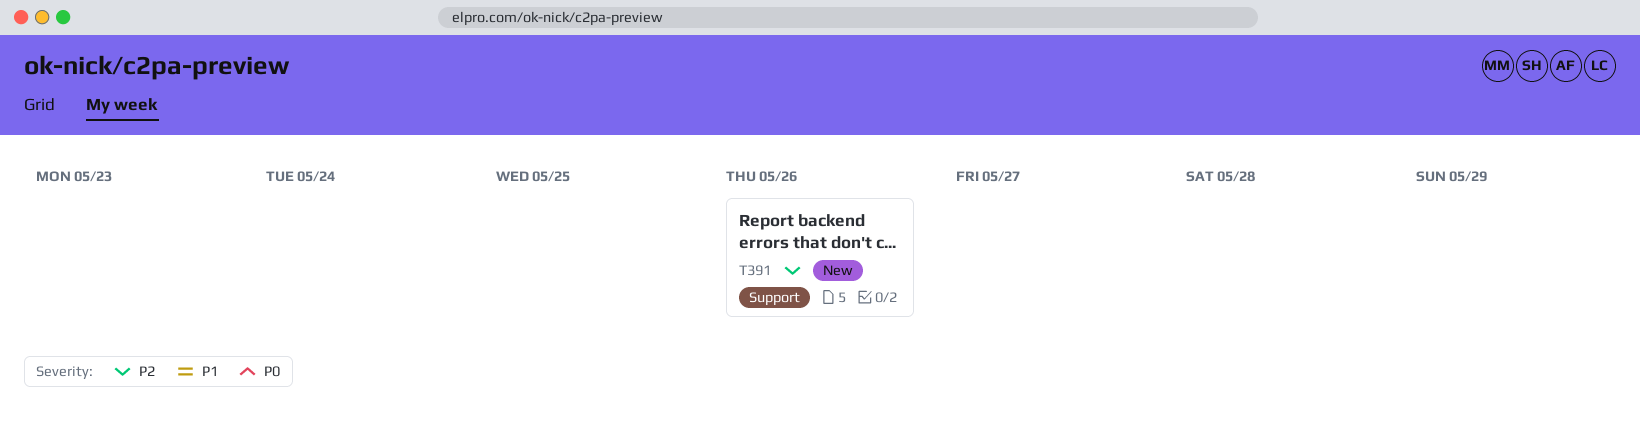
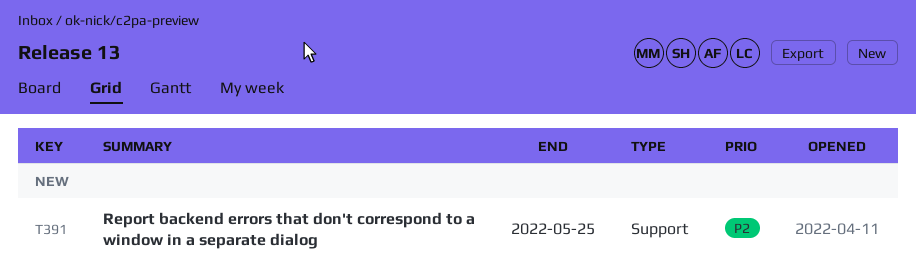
T391, due: May 26 -> May 25

